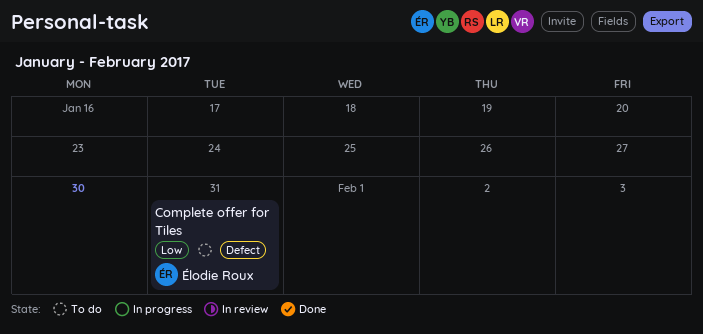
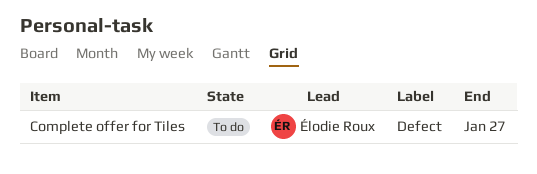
Complete offer for Tiles, due: Jan 31 -> Jan 27

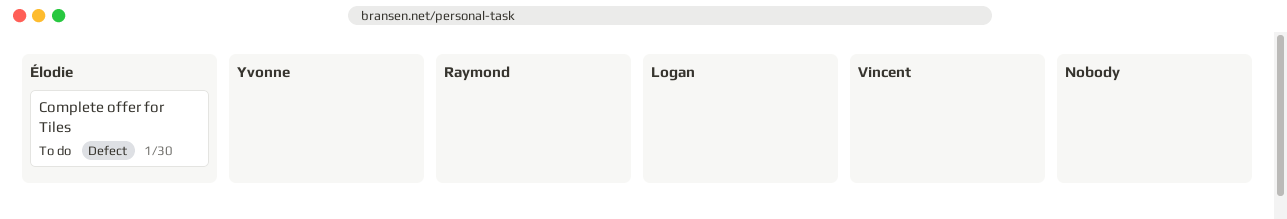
Complete offer for Tiles, due: Jan 27 -> Jan 30

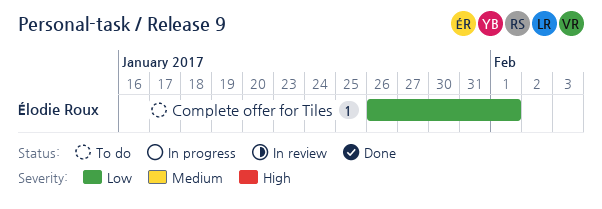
Complete offer for Tiles, due: Jan 30 -> Feb 1

